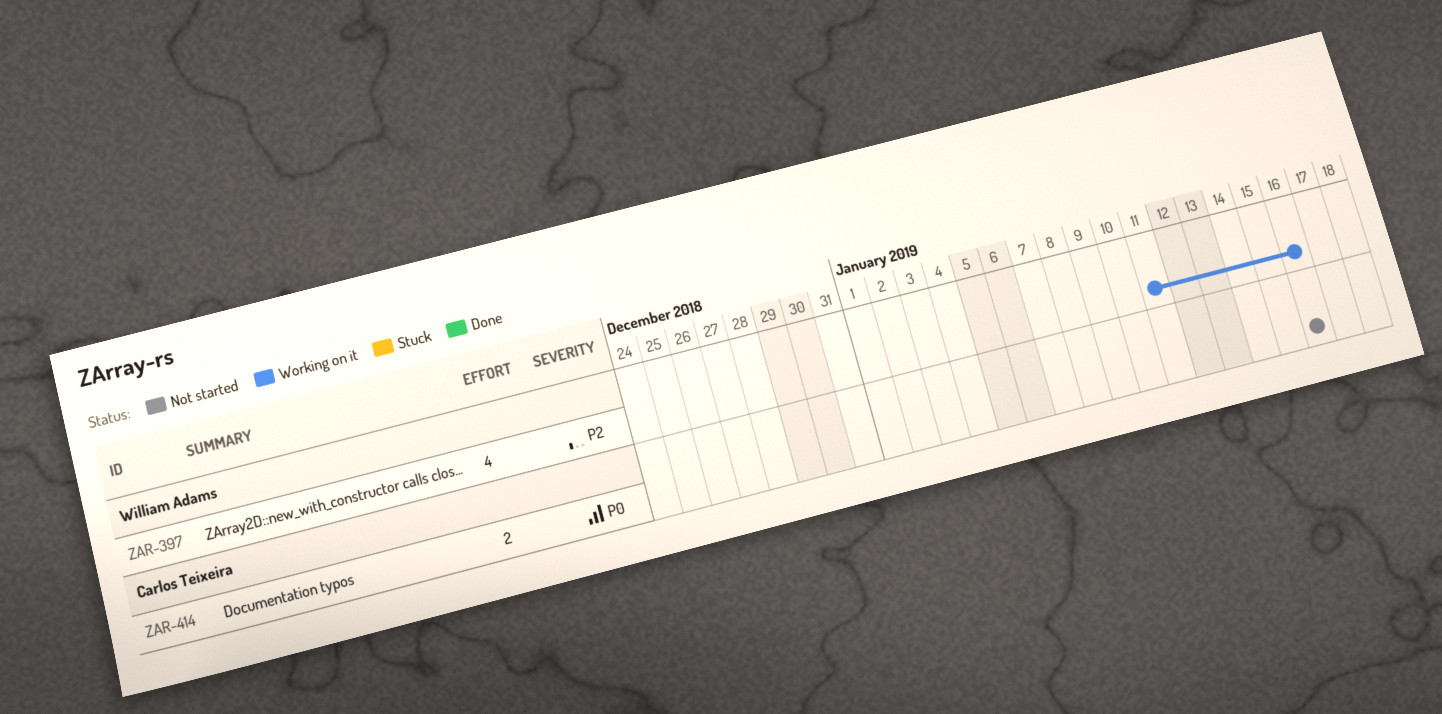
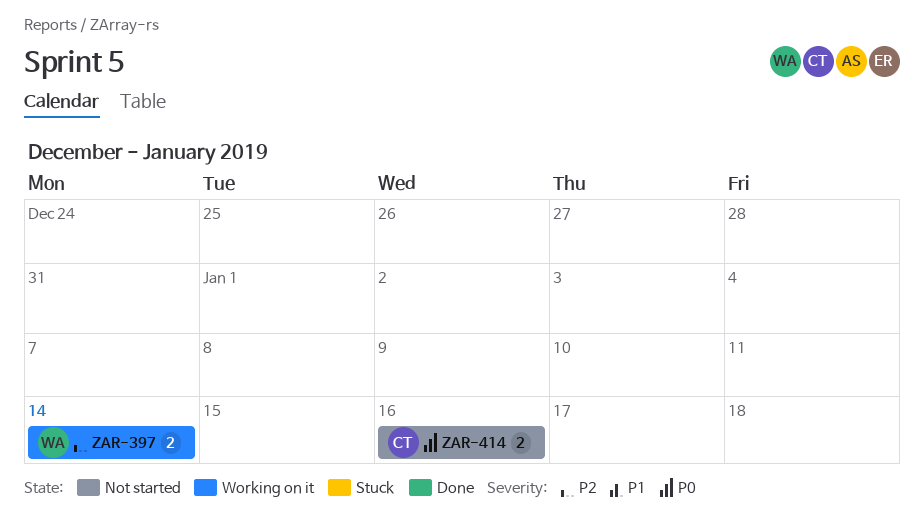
ZAR-397, estimate: 4 -> 2
ZAR-397, start: Jan 11 -> Jan 14
ZAR-397, due: Jan 16 -> Jan 14

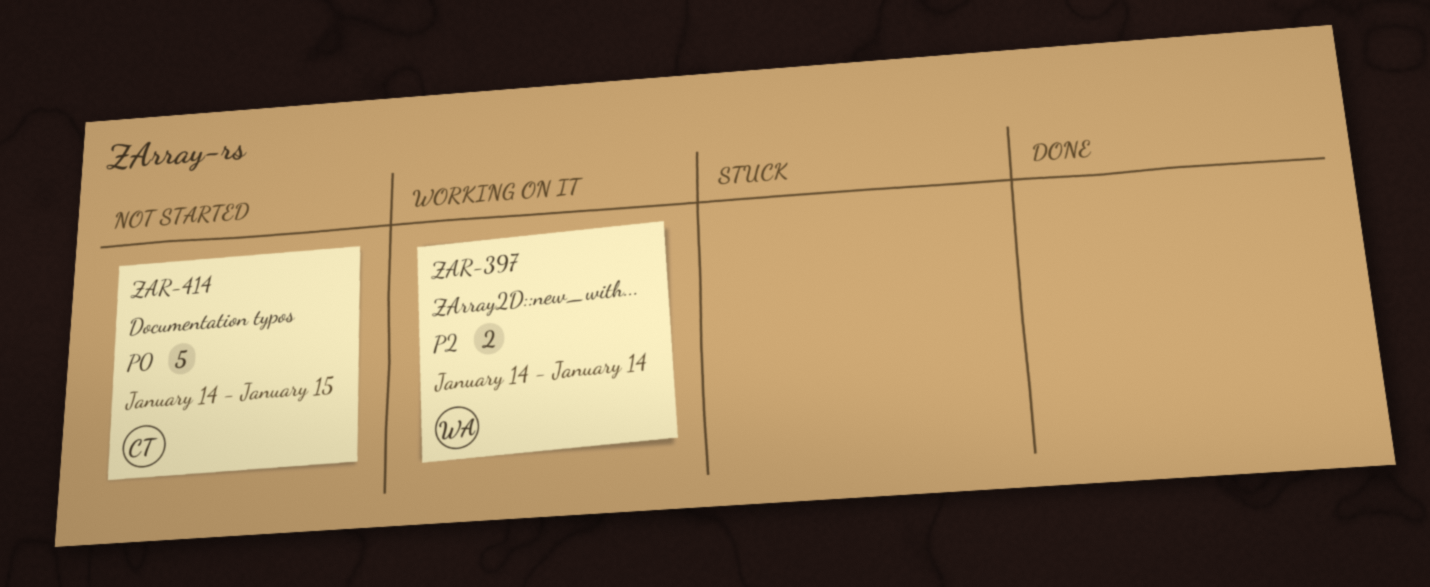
ZAR-414, estimate: 2 -> 5
ZAR-414, start: Jan 16 -> Jan 14
ZAR-414, due: Jan 16 -> Jan 15

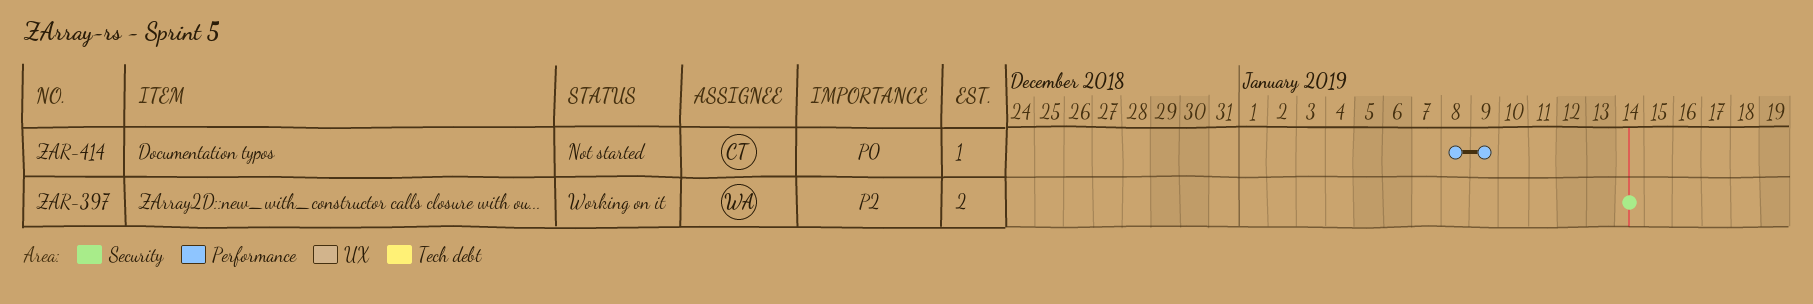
ZAR-414, estimate: 5 -> 1
ZAR-414, start: Jan 14 -> Jan 8
ZAR-414, due: Jan 15 -> Jan 9

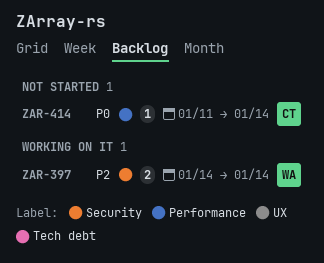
ZAR-414, start: Jan 8 -> Jan 11
ZAR-414, due: Jan 9 -> Jan 14

